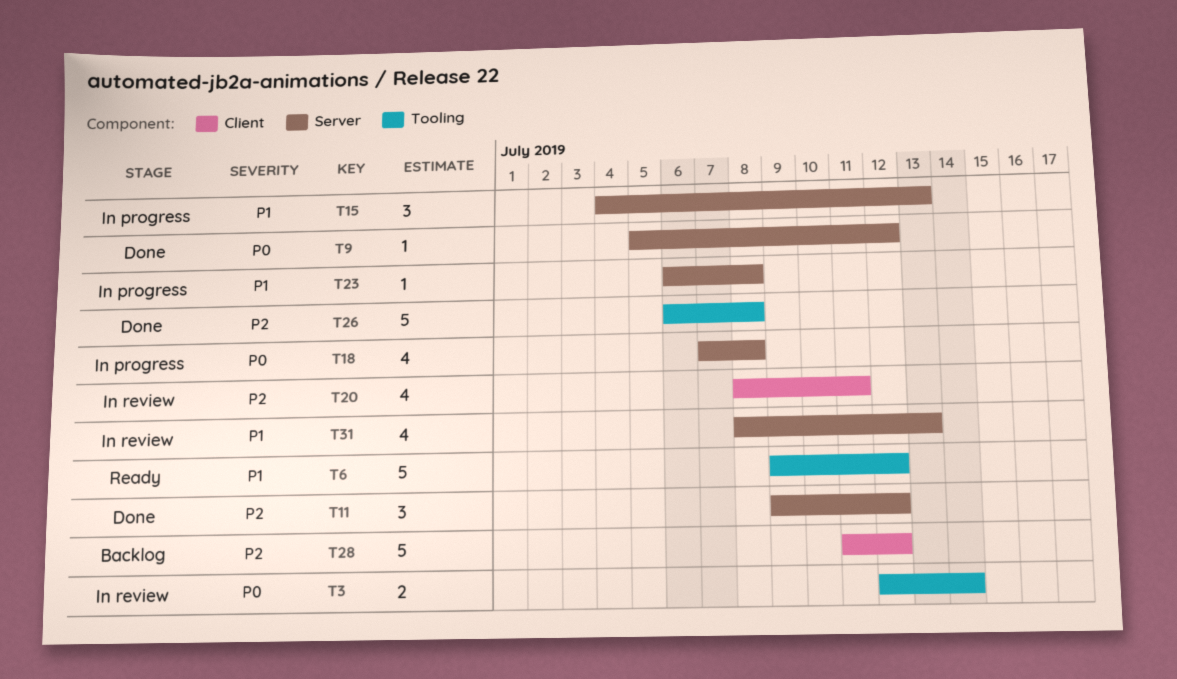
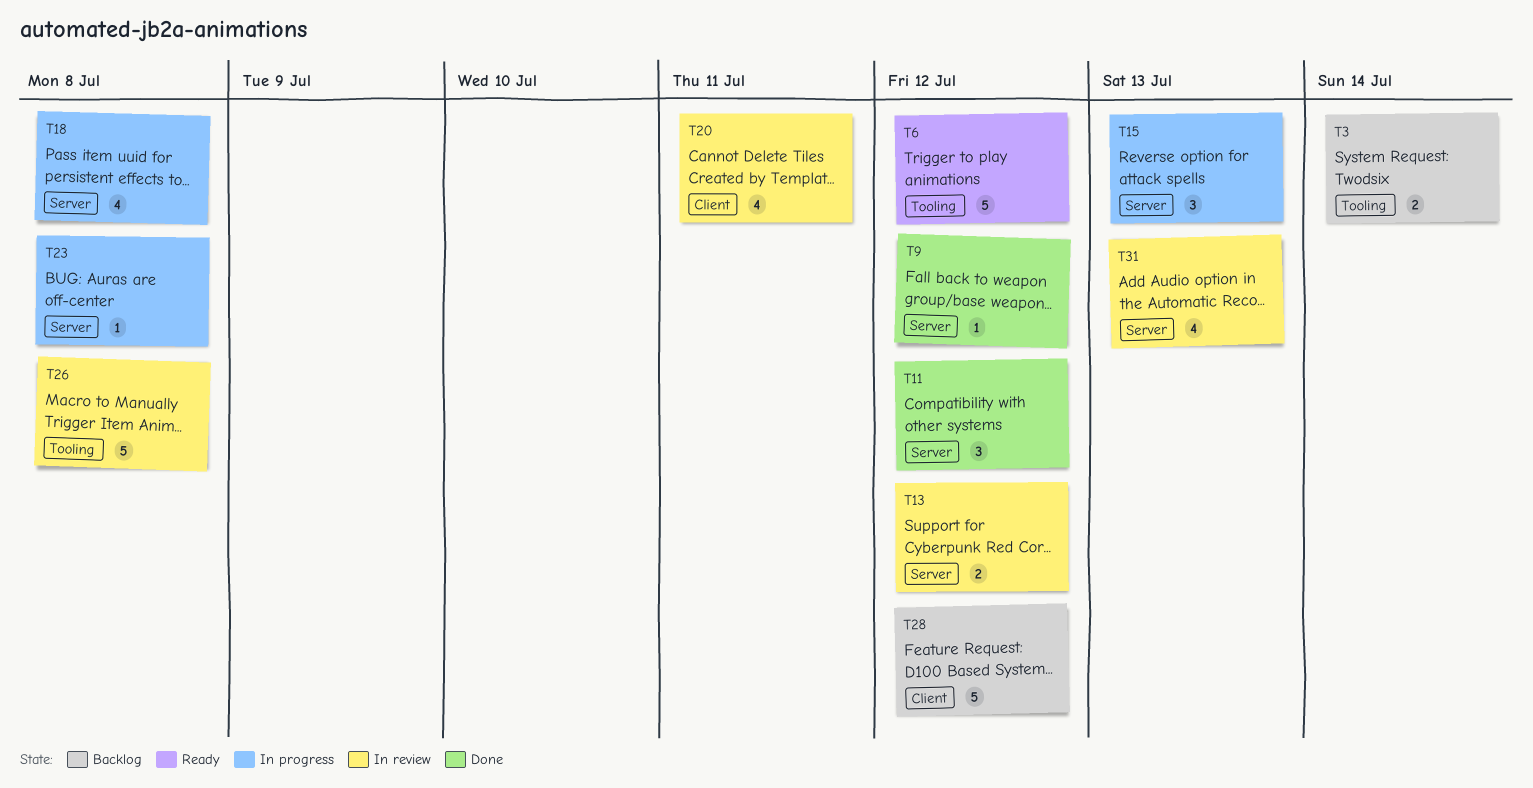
T3, status: In review -> Backlog
T13: none -> present
T26, status: Done -> In review

